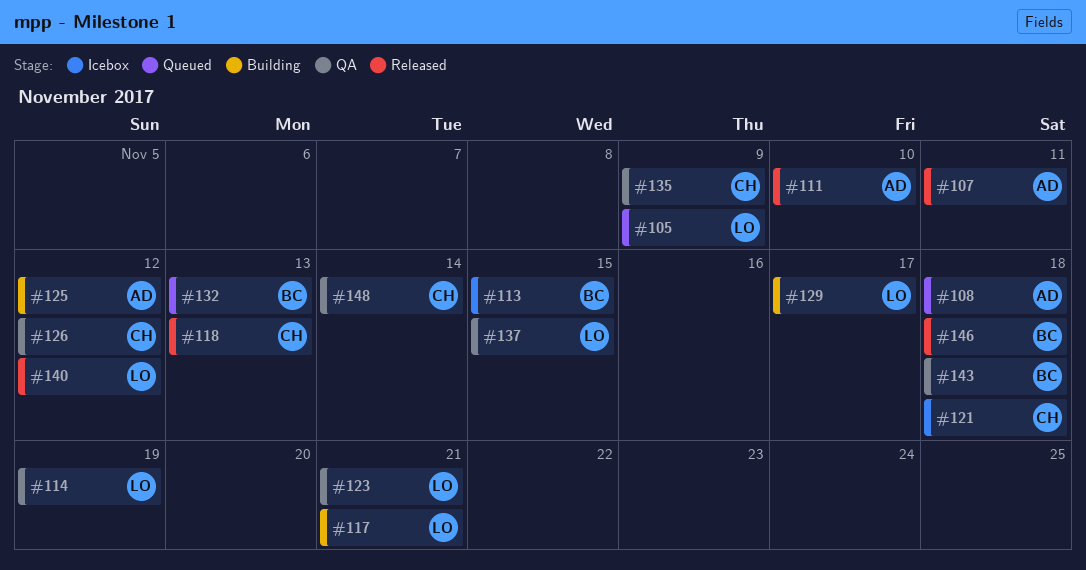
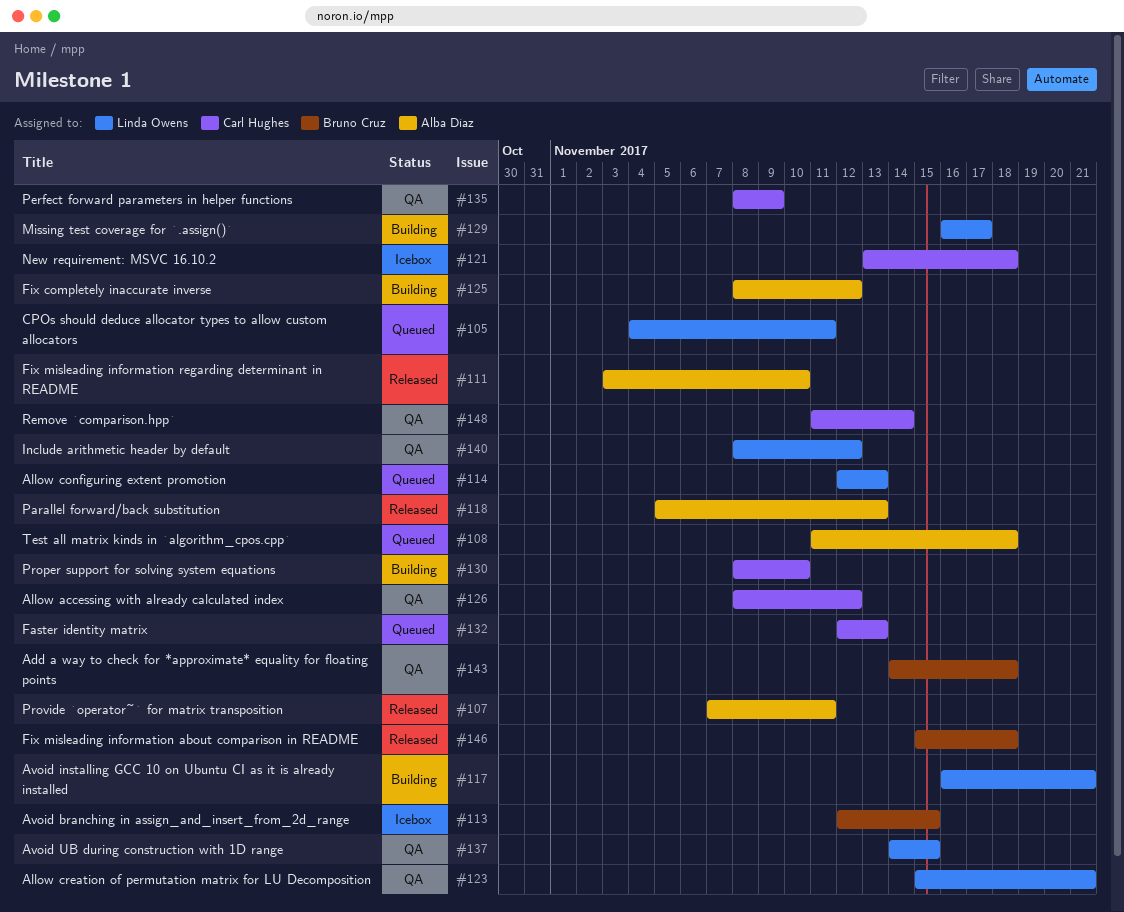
#105, due: Nov 9 -> Nov 11
#114, status: QA -> Queued
#114, due: Nov 19 -> Nov 13
#118, owner: Carl Hughes -> Alba Díaz
#130: none -> present
#132, owner: Bruno Cruz -> Carl Hughes
#140, status: Released -> QA

